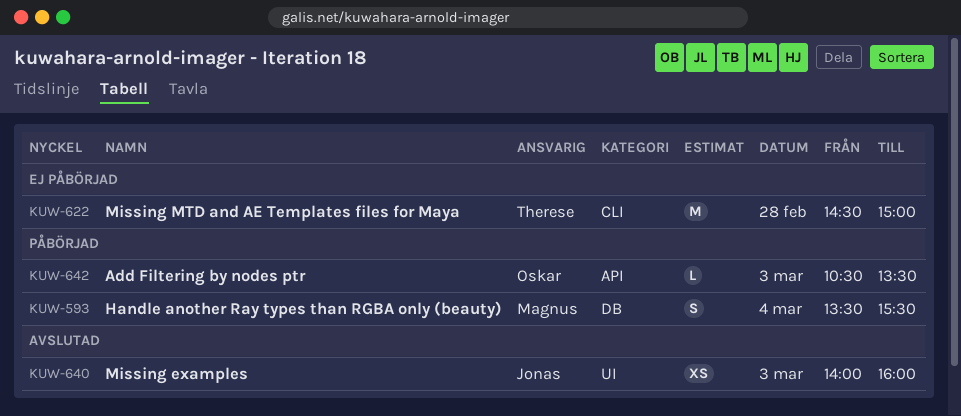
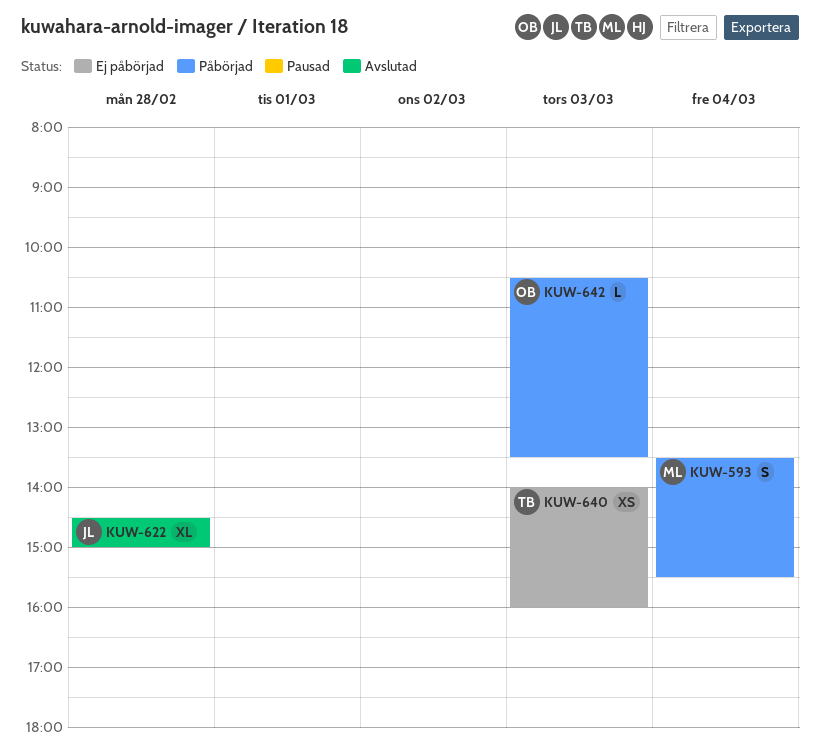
KUW-622, status: Ej påbörjad -> Avslutad
KUW-622, owner: Therese -> Jonas
KUW-622, estimate: M -> XL
KUW-640, status: Avslutad -> Ej påbörjad
KUW-640, owner: Jonas -> Therese

